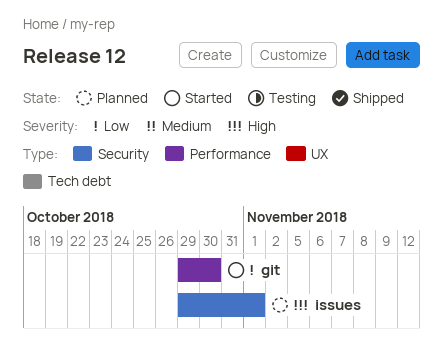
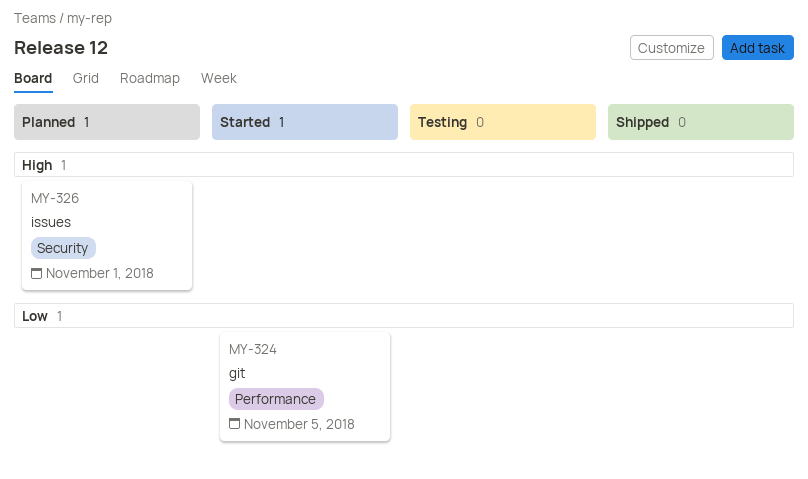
git, due: Oct 30 -> Nov 5

